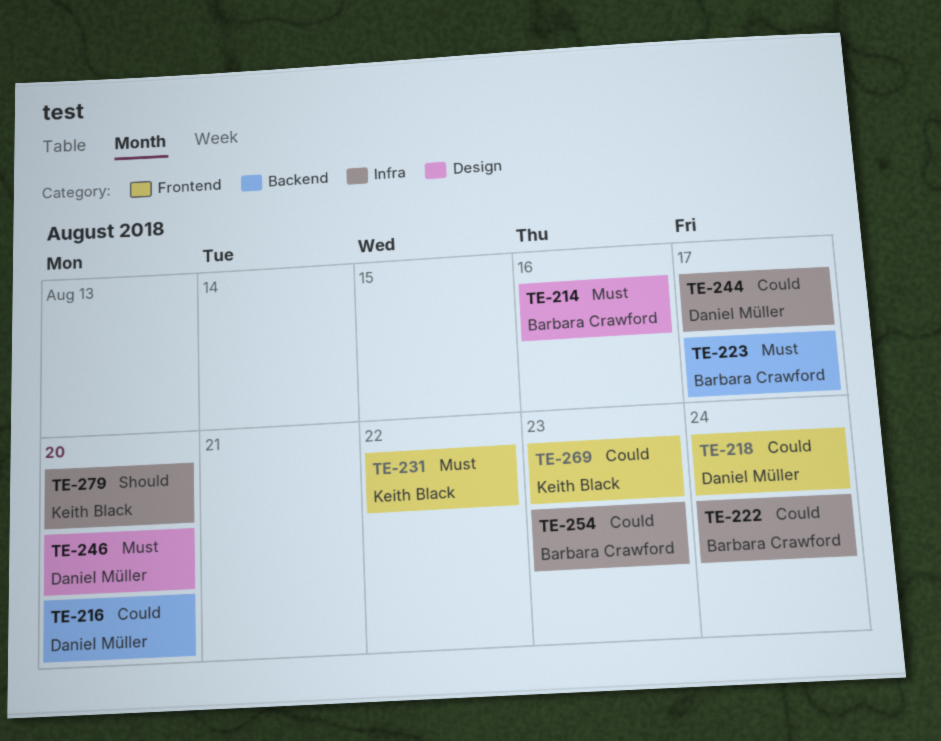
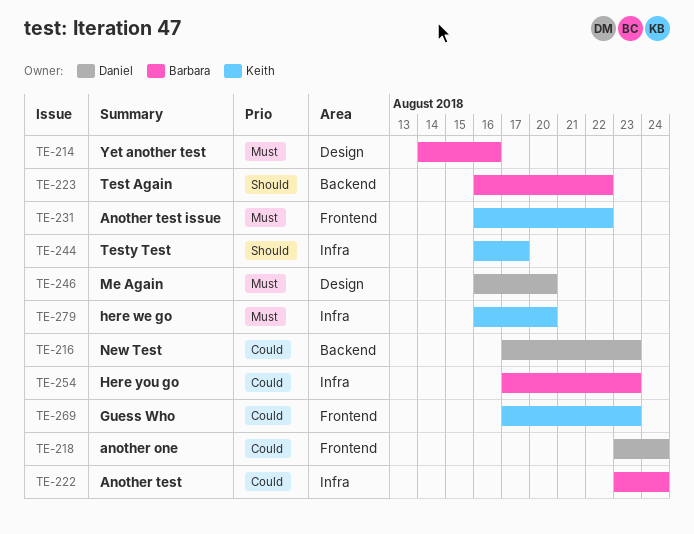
TE-216, due: Aug 20 -> Aug 23
TE-223, priority: Must -> Should
TE-223, due: Aug 17 -> Aug 22
TE-244, owner: Daniel Müller -> Keith Black
TE-244, priority: Could -> Should
TE-279, priority: Should -> Must

